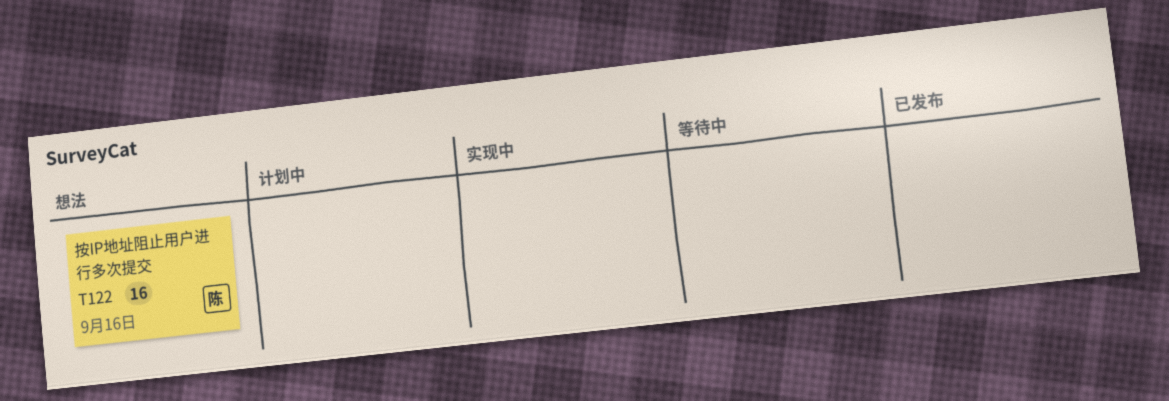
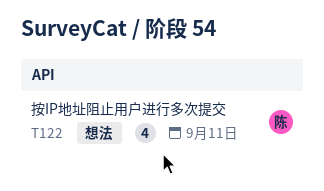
T122, estimate: 16 -> 4
T122, due: Sep 16 -> Sep 11

